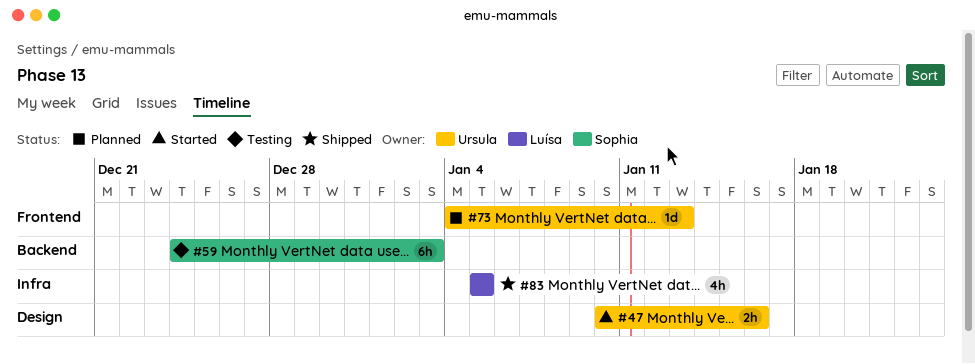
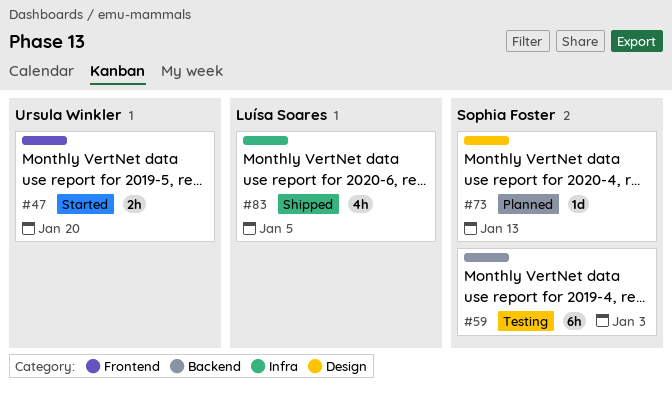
#47, label: Design -> Frontend
#47, due: Jan 16 -> Jan 20
#73, owner: Ursula Winkler -> Sophia Foster
#73, label: Frontend -> Design

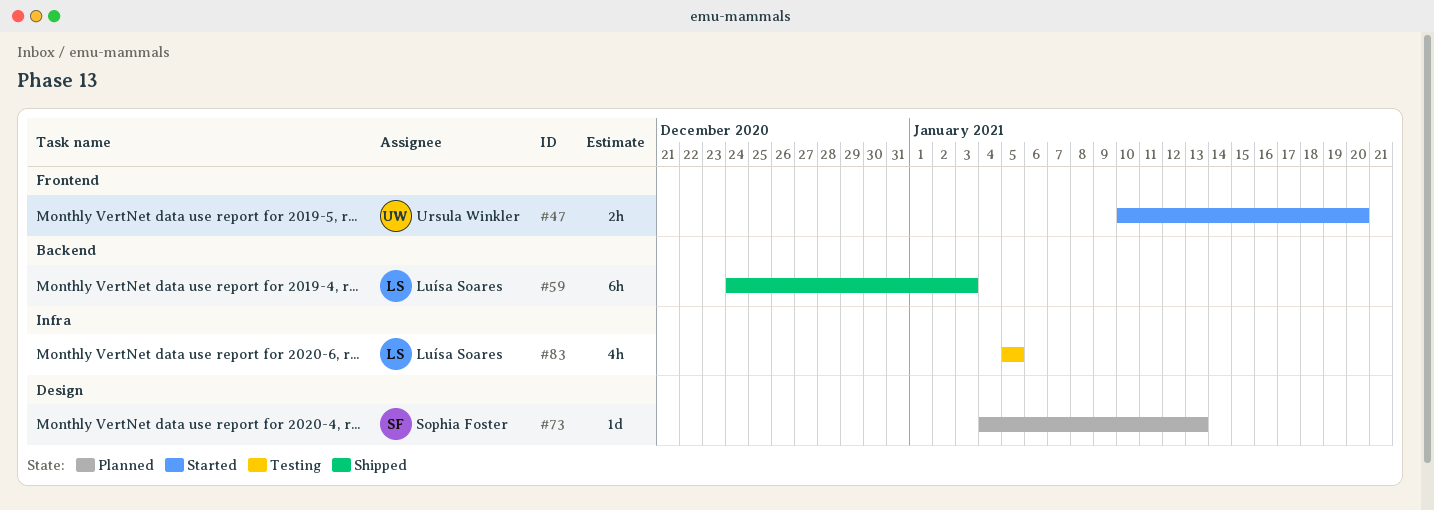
#59, status: Testing -> Shipped
#59, owner: Sophia Foster -> Luísa Soares
#83, status: Shipped -> Testing

